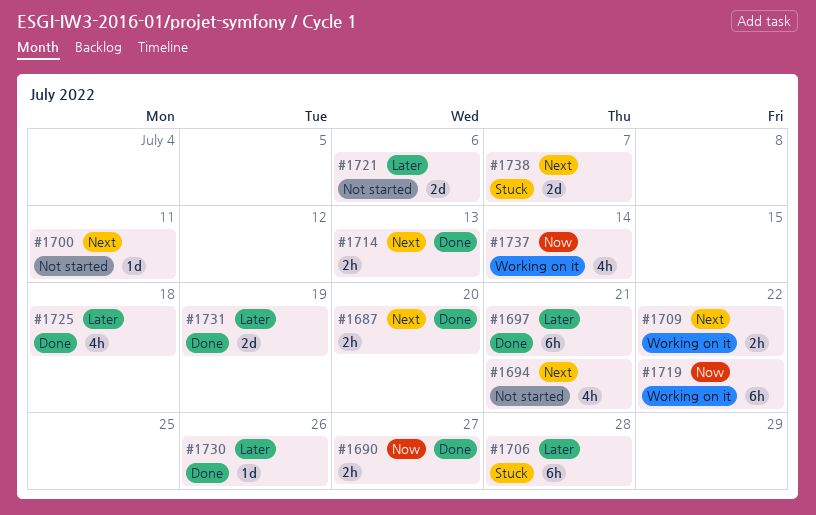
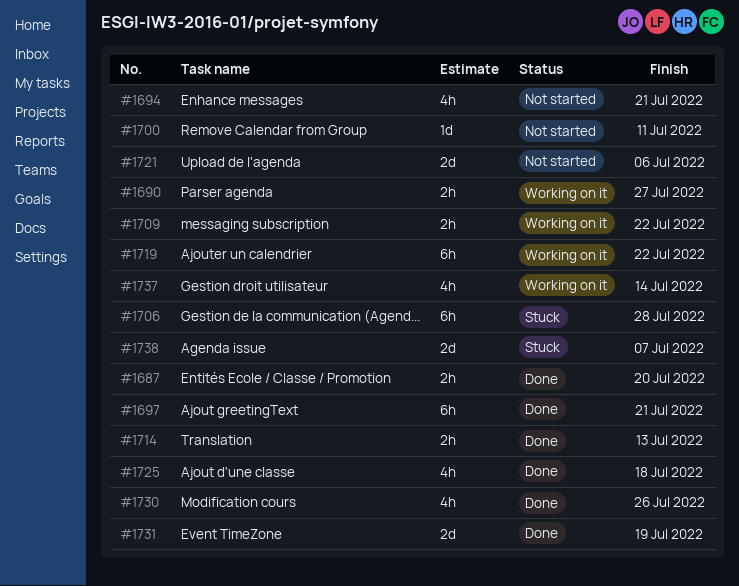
#1690, status: Done -> Working on it
#1730, estimate: 1d -> 4h

